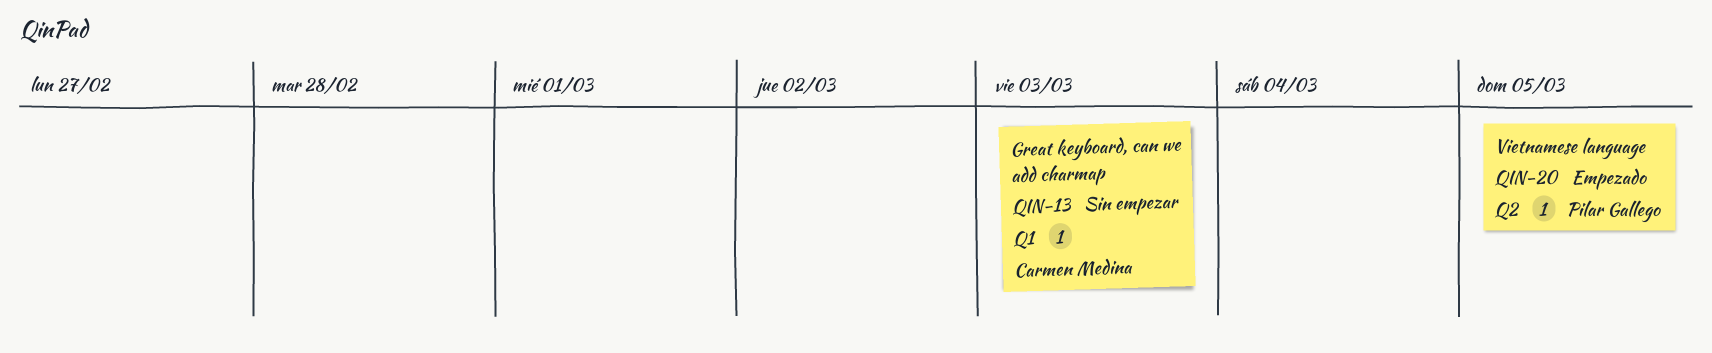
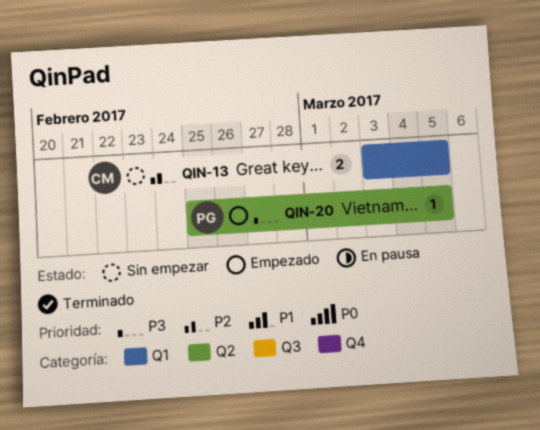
QIN-13, estimate: 1 -> 2
QIN-13, due: Mar 3 -> Mar 5

